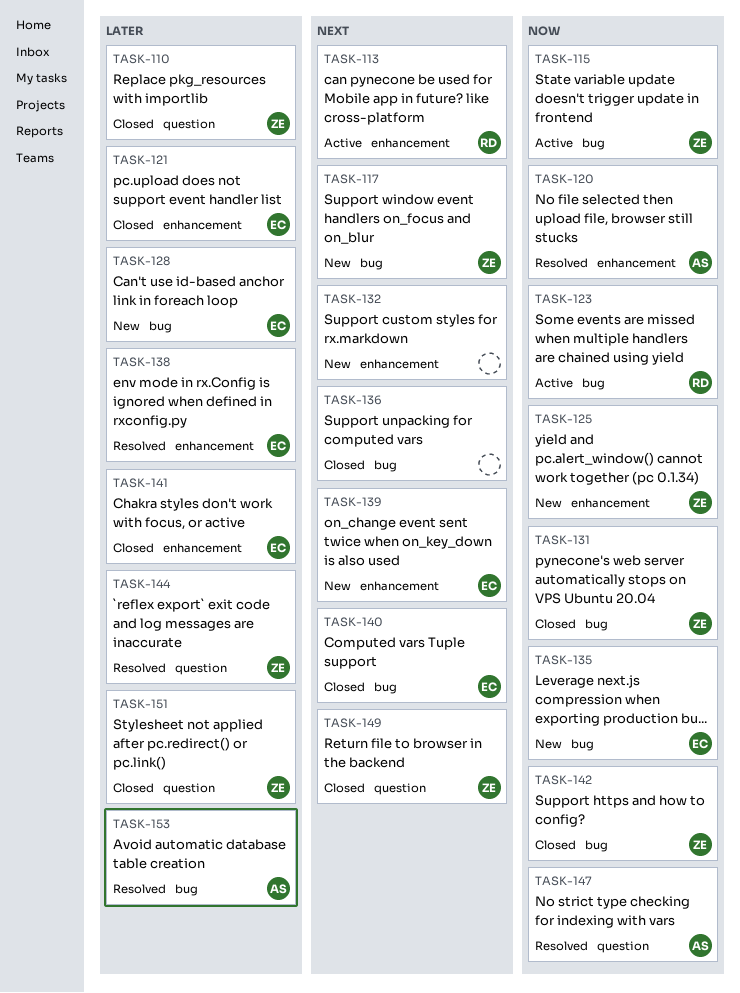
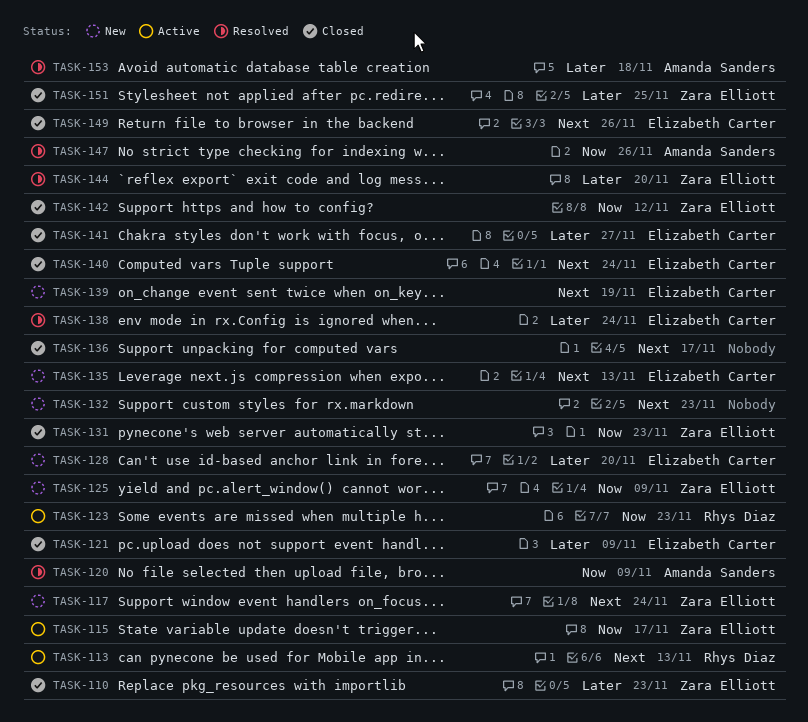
TASK-135, priority: Now -> Next
TASK-149, owner: Zara Elliott -> Elizabeth Carter

